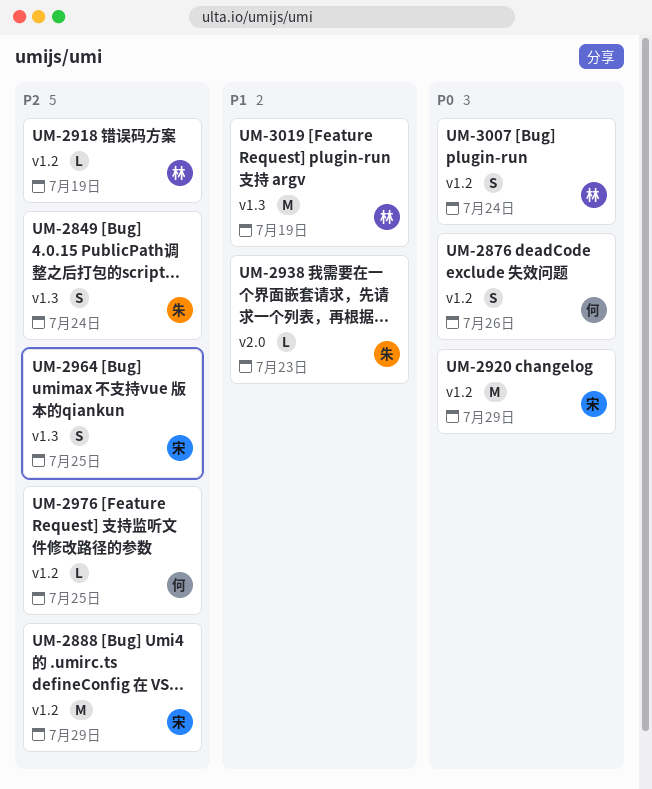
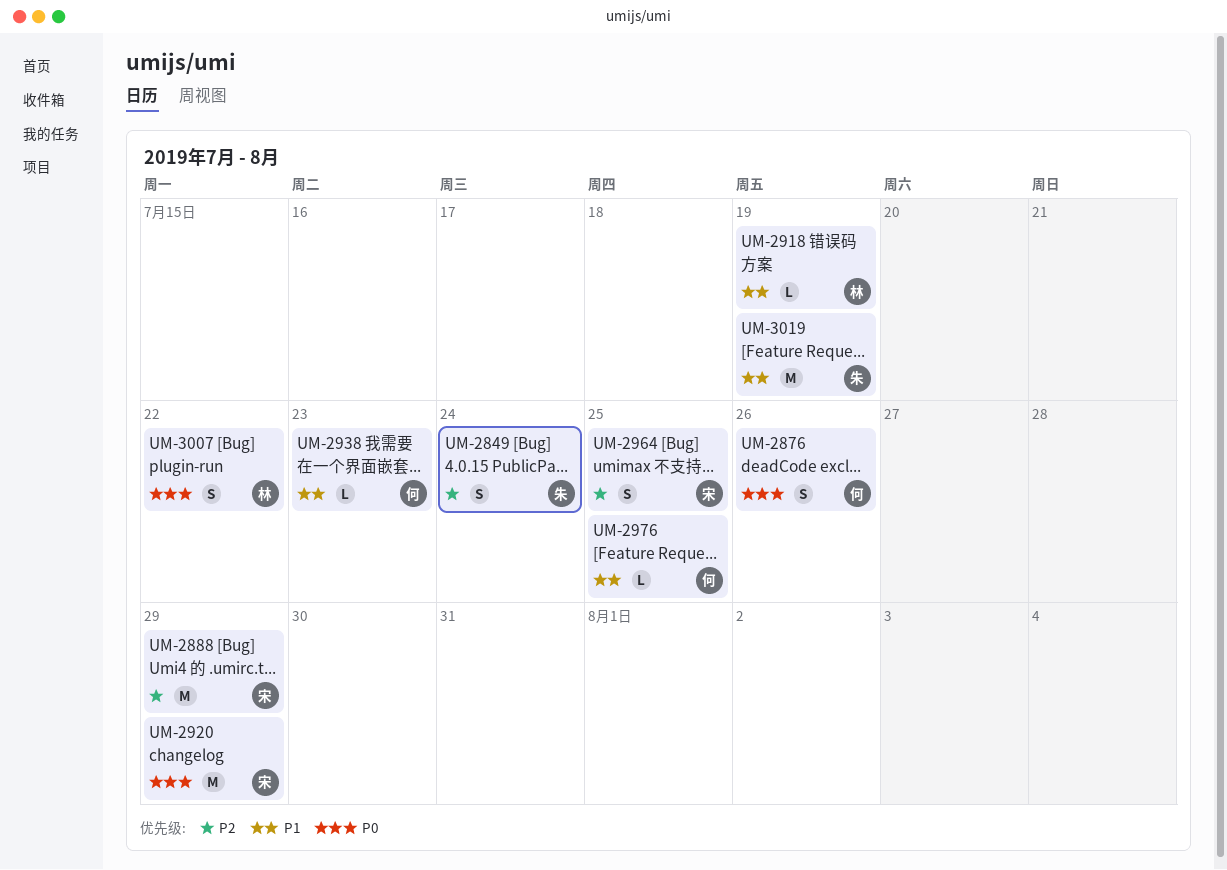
UM-2918, priority: P2 -> P1
UM-2938, owner: 朱 -> 何
UM-2976, priority: P2 -> P1
UM-3007, due: Jul 24 -> Jul 22
UM-3019, owner: 林 -> 朱

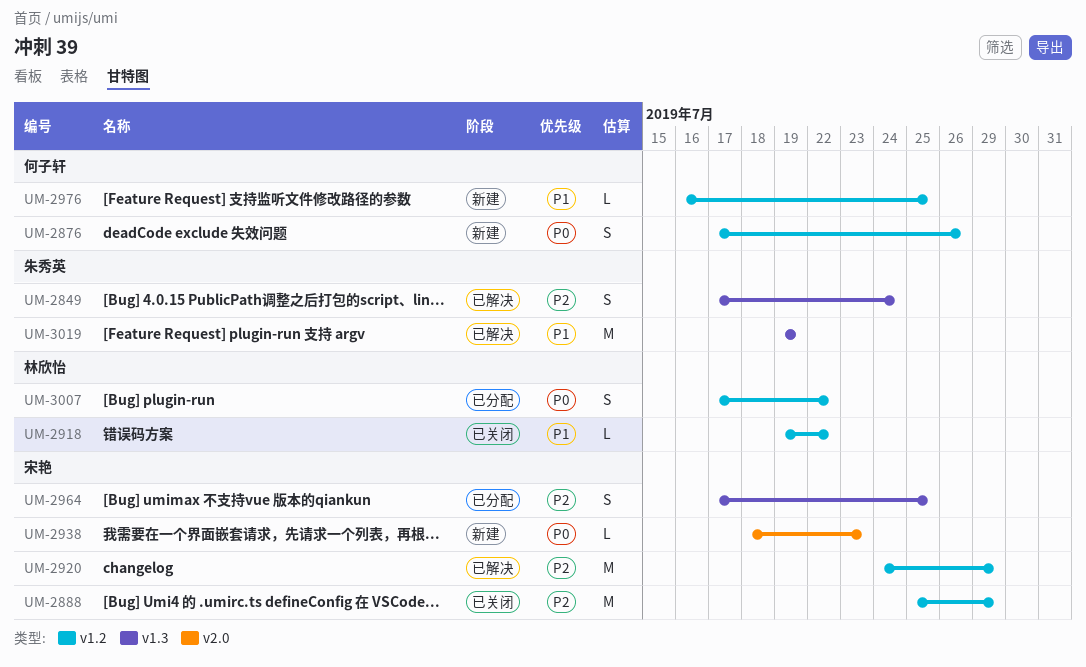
UM-2918, due: Jul 19 -> Jul 22
UM-2920, priority: P0 -> P2
UM-2938, owner: 何子轩 -> 宋艳
UM-2938, priority: P1 -> P0

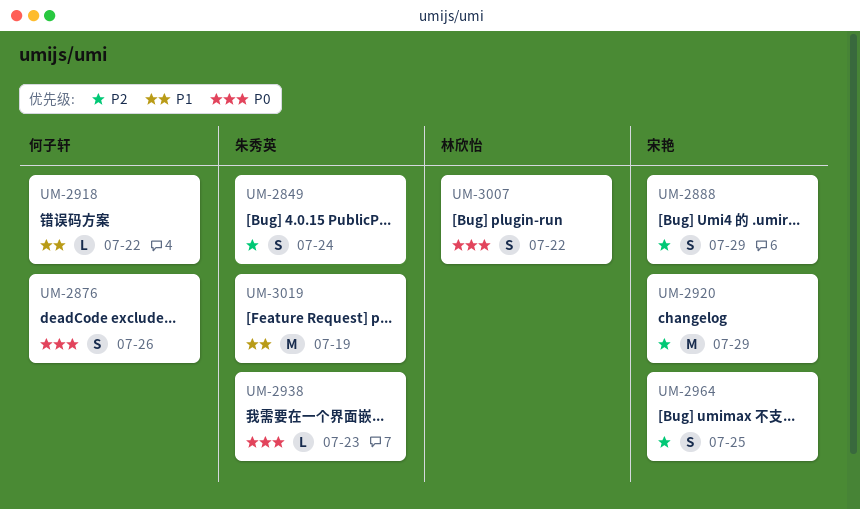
UM-2888, estimate: M -> S
UM-2918, owner: 林欣怡 -> 何子轩
UM-2938, owner: 宋艳 -> 朱秀英
UM-2976: present -> none

